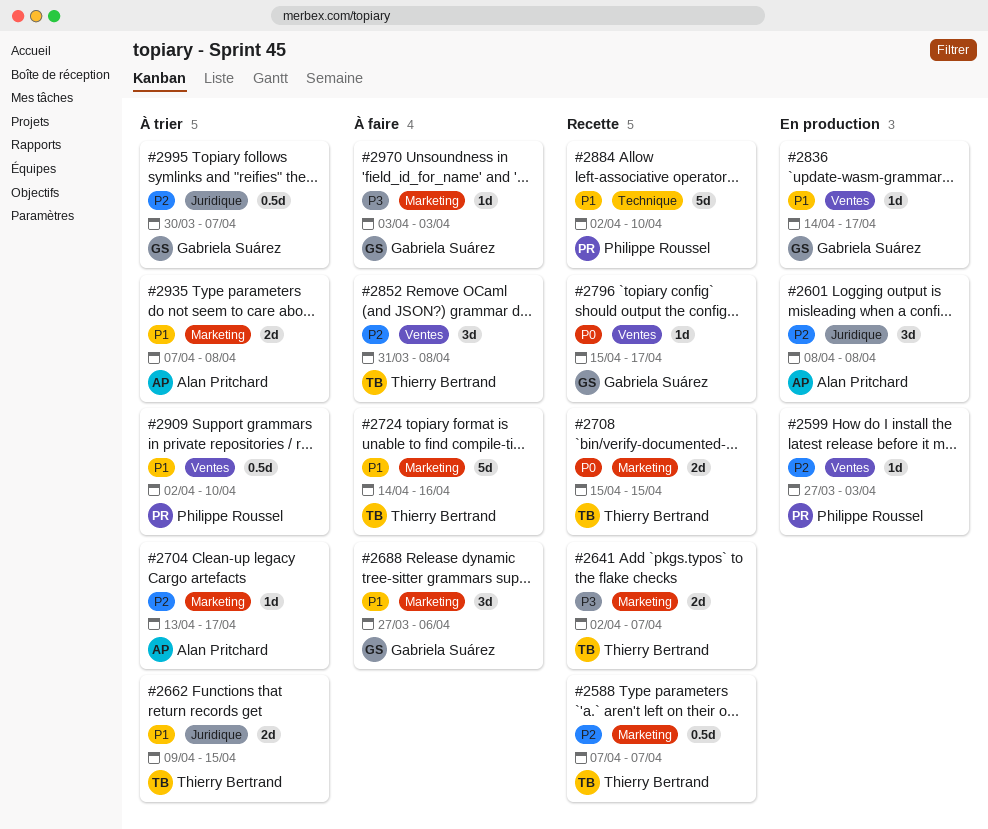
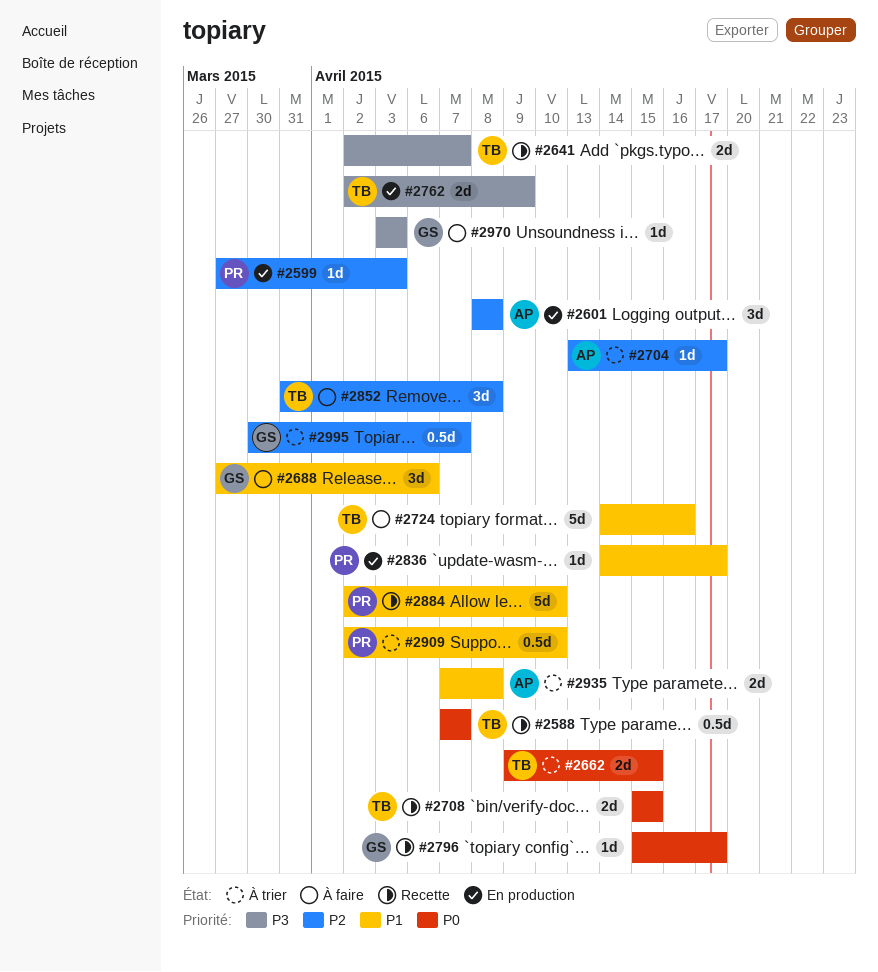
#2588, priority: P2 -> P0
#2662, priority: P1 -> P0
#2762: none -> present
#2836, owner: Gabriela Suárez -> Philippe Roussel

